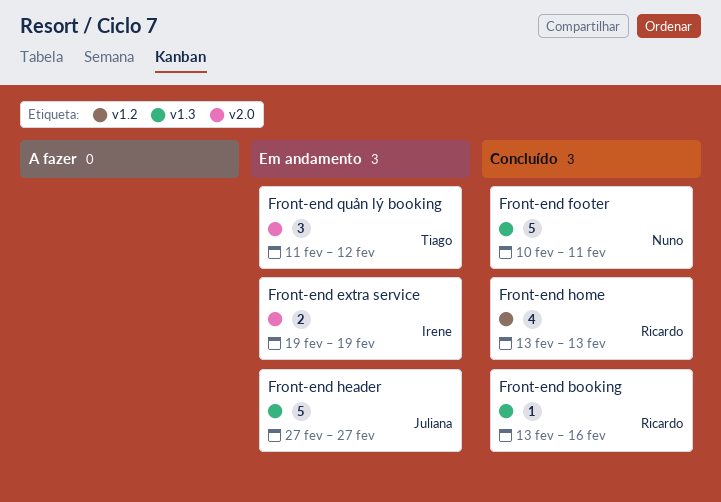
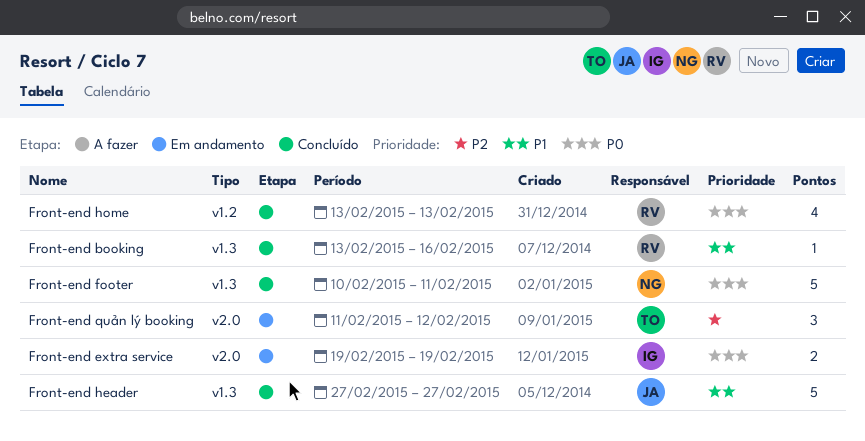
Front-end header, status: Em andamento -> Concluído

